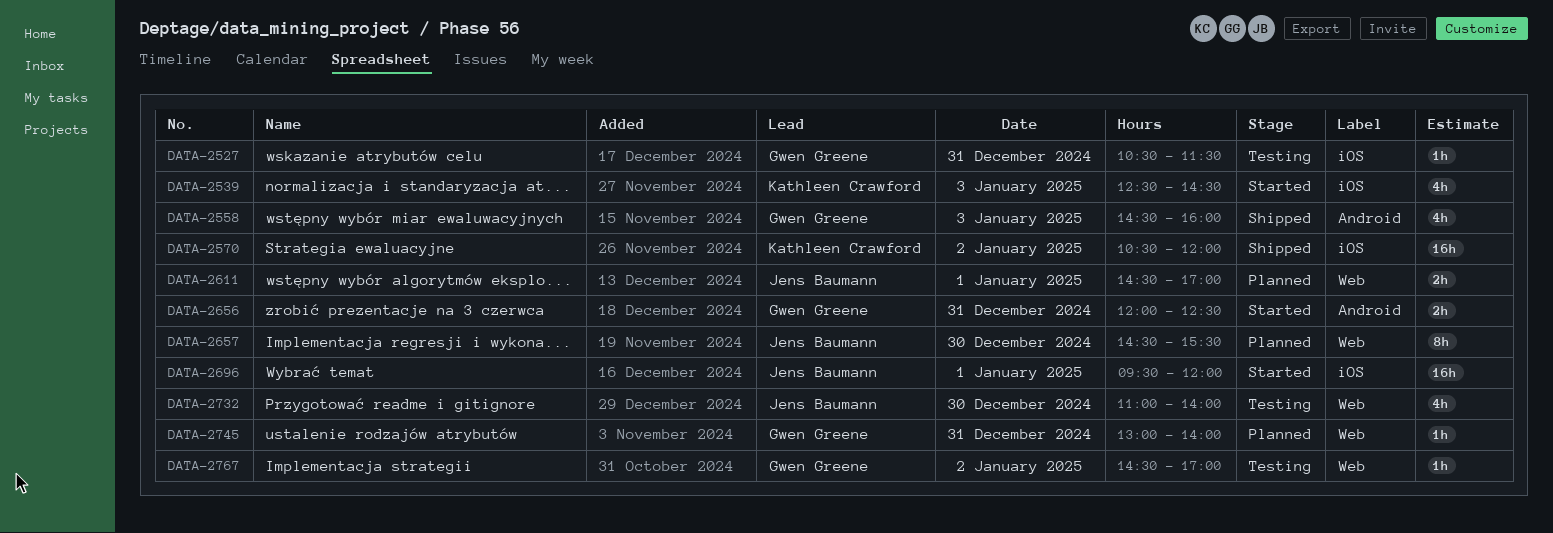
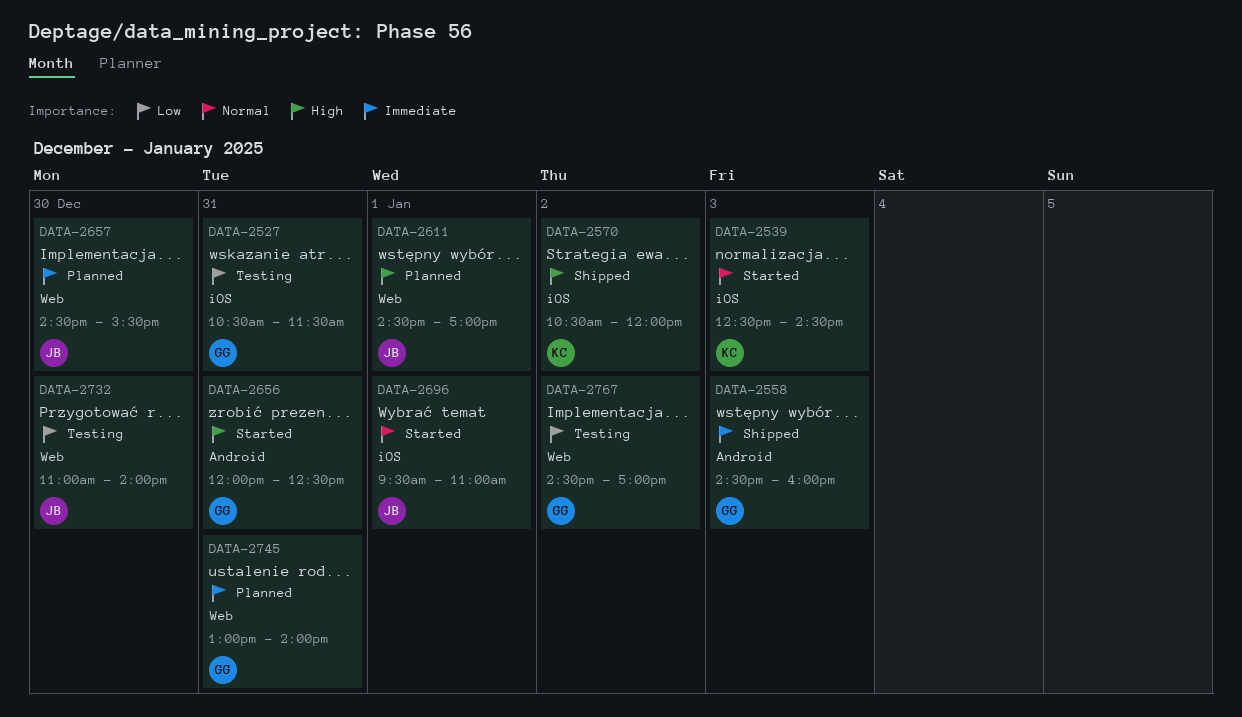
DATA-2696, ends: 12:00 -> 11:00

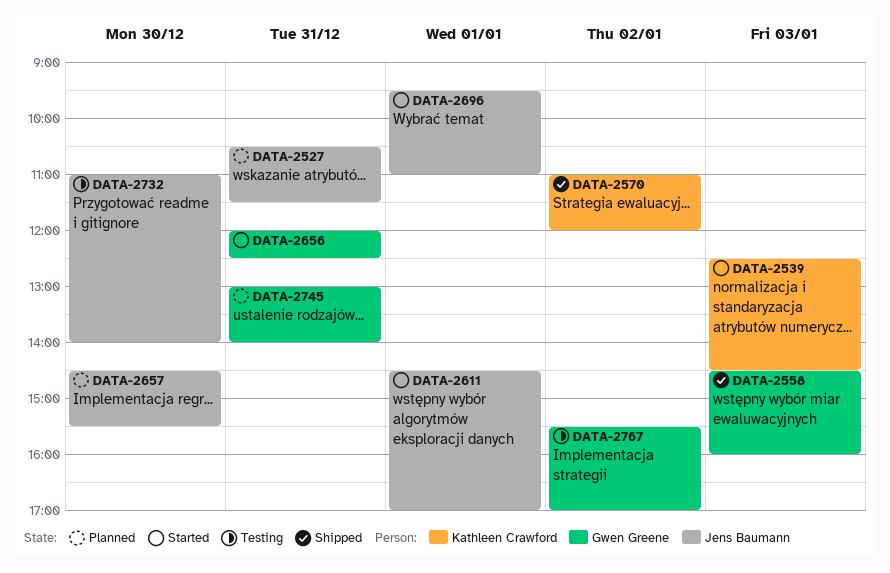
DATA-2527, status: Testing -> Planned
DATA-2527, owner: Gwen Greene -> Jens Baumann
DATA-2570, begins: 10:30 -> 11:00
DATA-2611, status: Planned -> Started
DATA-2767, begins: 14:30 -> 15:30

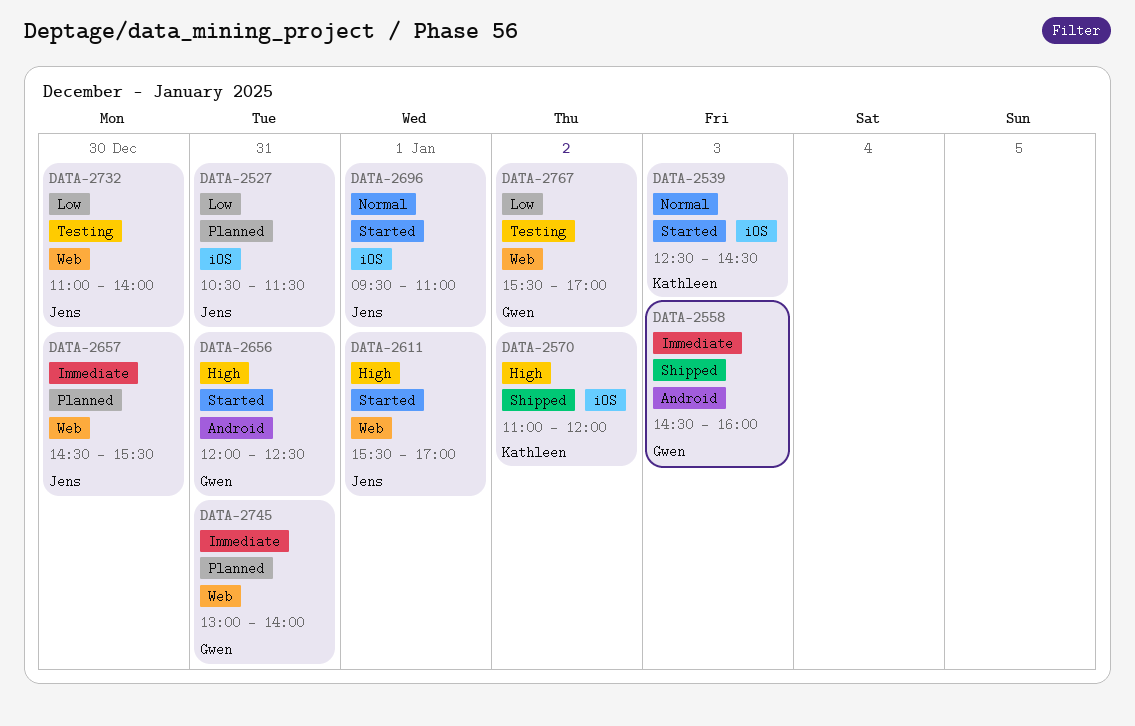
DATA-2611, begins: 14:30 -> 15:30

